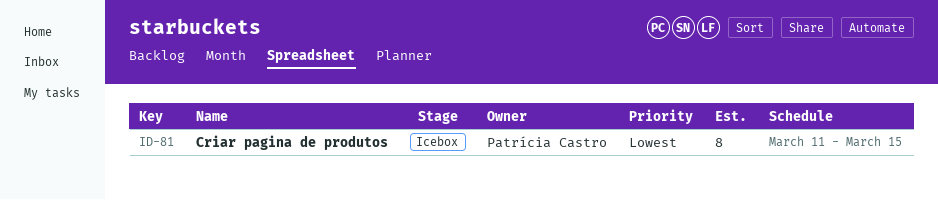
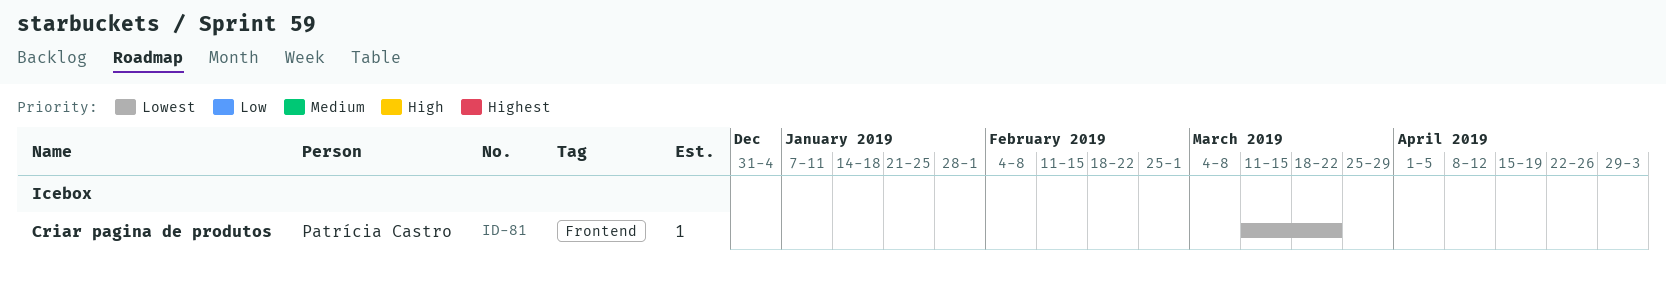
ID-81, estimate: 8 -> 1
ID-81, due: Mar 15 -> Mar 22

